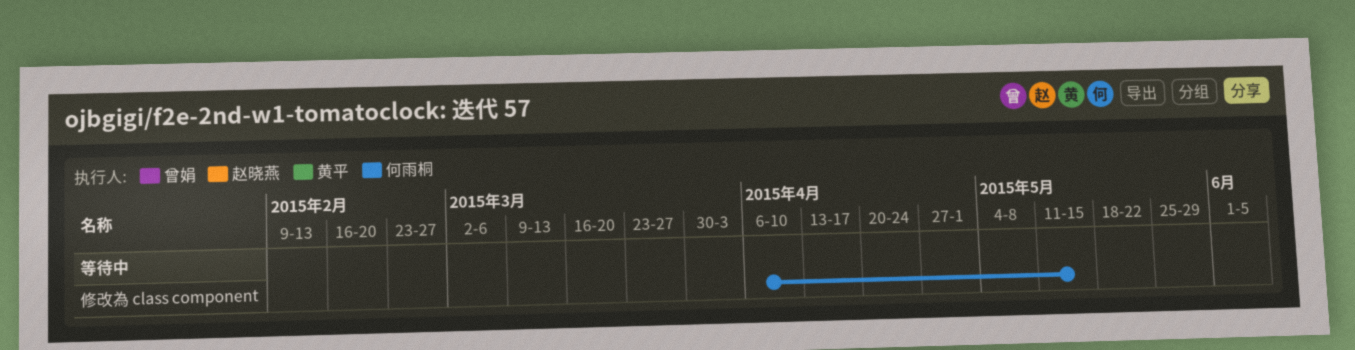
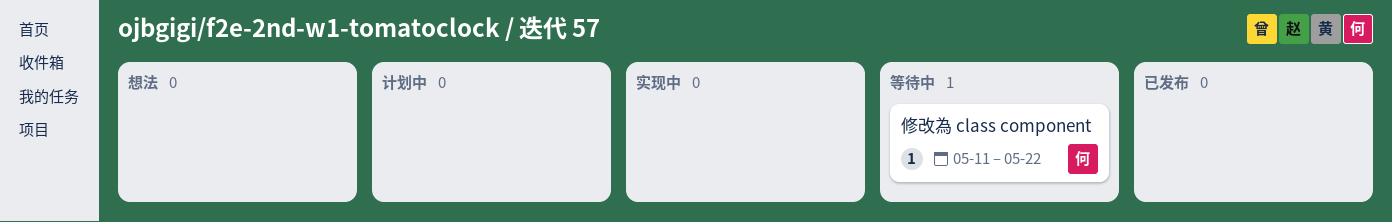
修改為 class component, start: Apr 6 -> May 11
修改為 class component, due: May 15 -> May 22

